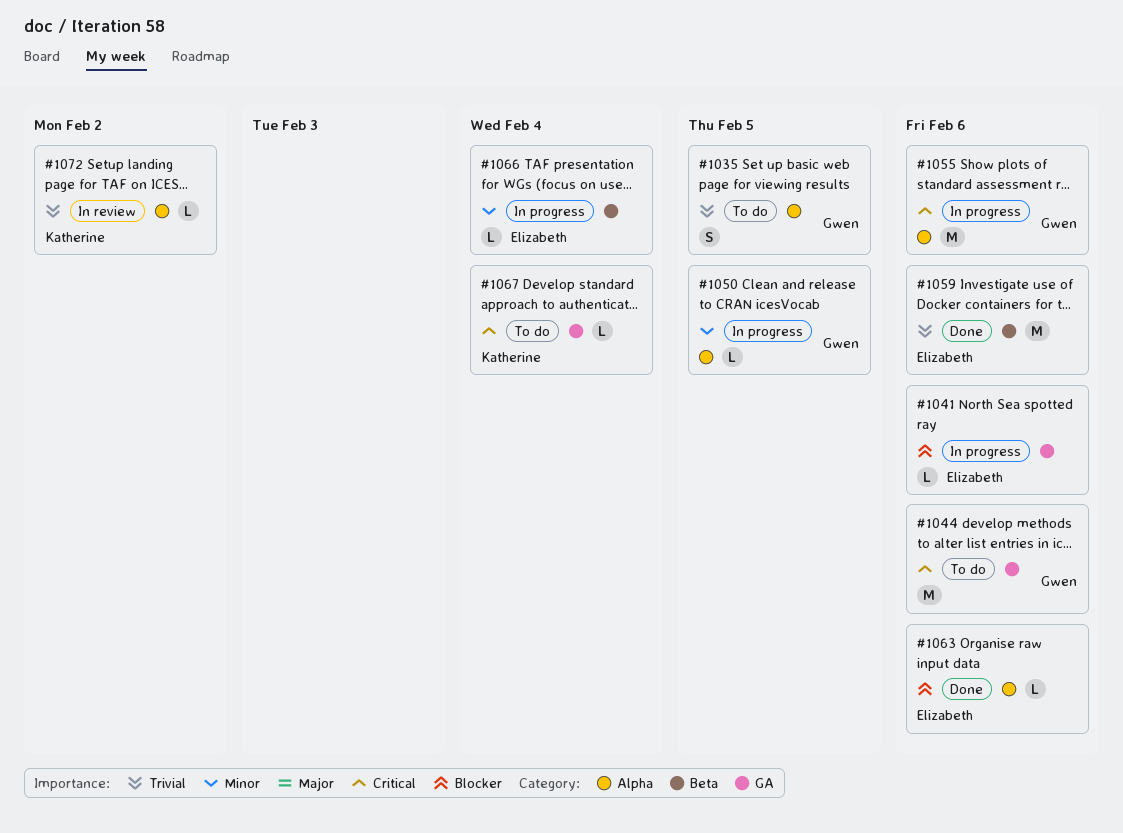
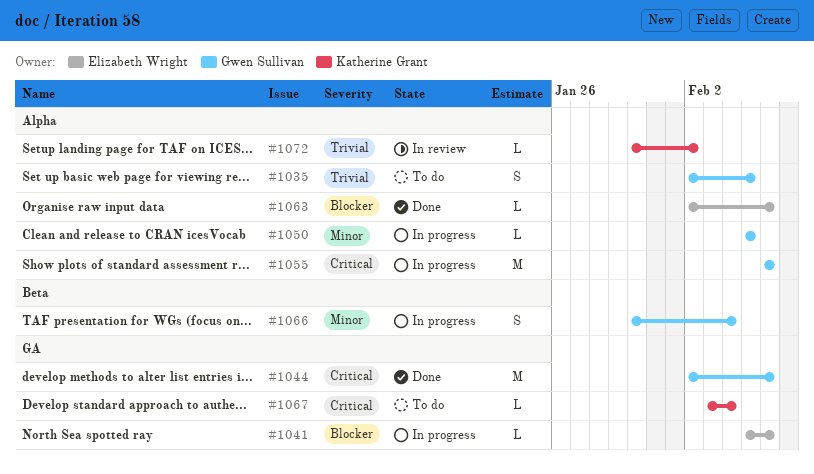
#1044, status: To do -> Done
#1059: present -> none
#1066, owner: Elizabeth Wright -> Gwen Sullivan
#1066, estimate: L -> S

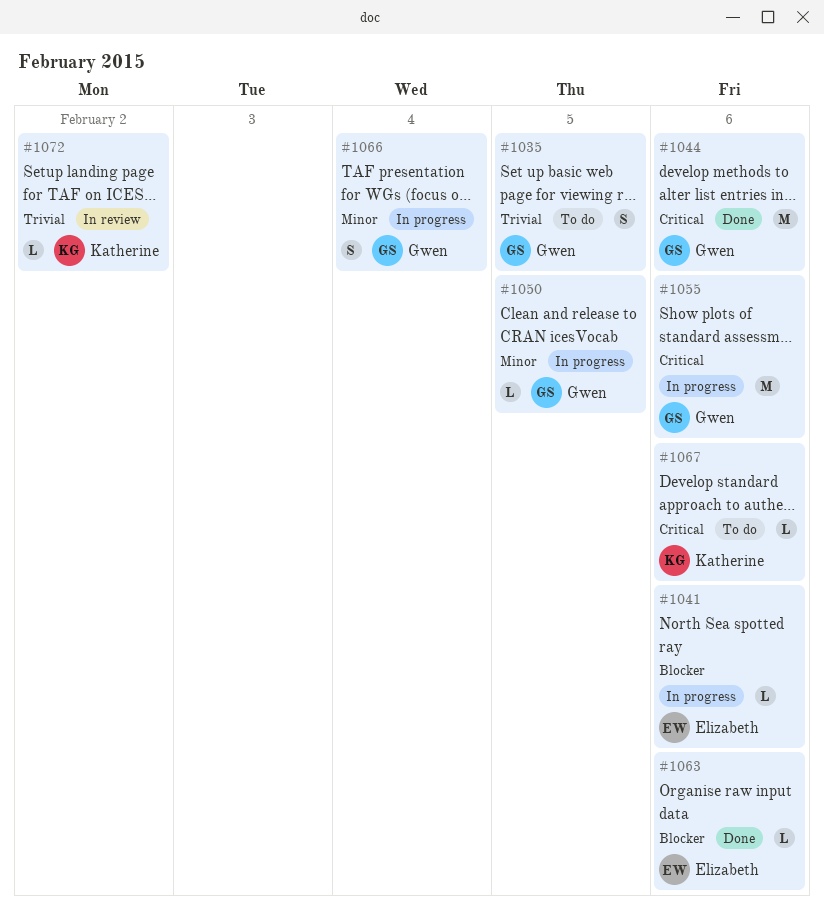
#1067, due: Feb 4 -> Feb 6

